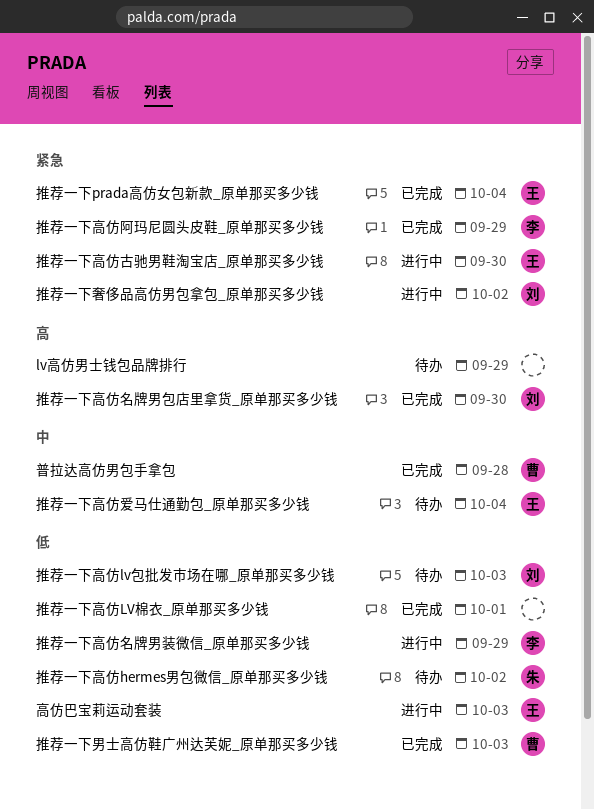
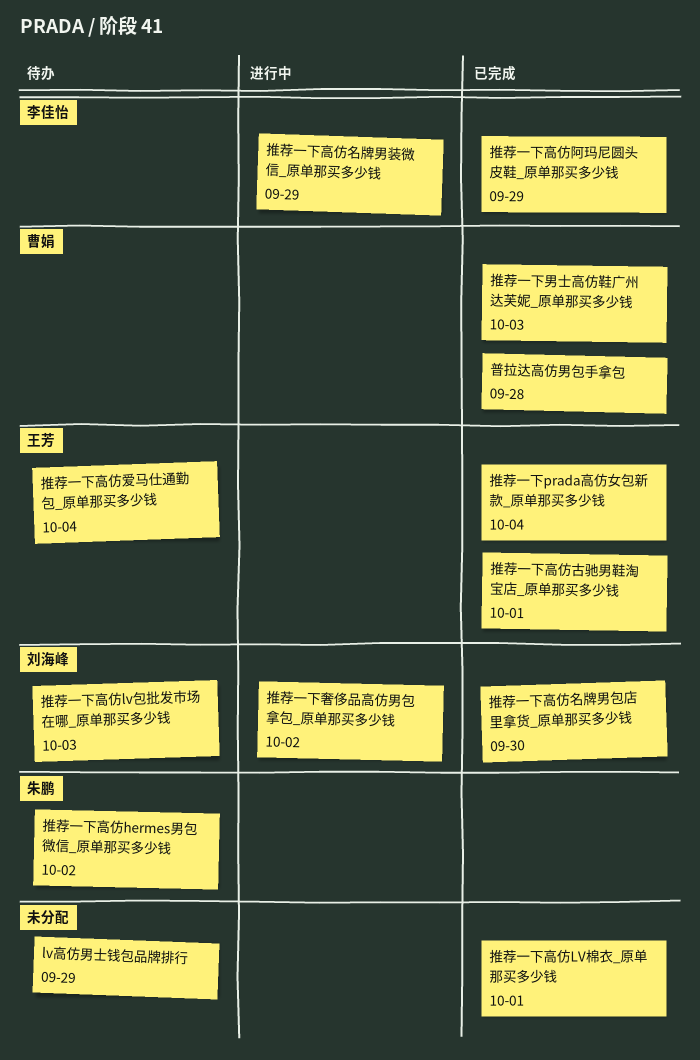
推荐一下高仿古驰男鞋淘宝店_原单那买多少钱, status: 进行中 -> 已完成
推荐一下高仿古驰男鞋淘宝店_原单那买多少钱, due: Sep 30 -> Oct 1
高仿巴宝莉运动套装: present -> none

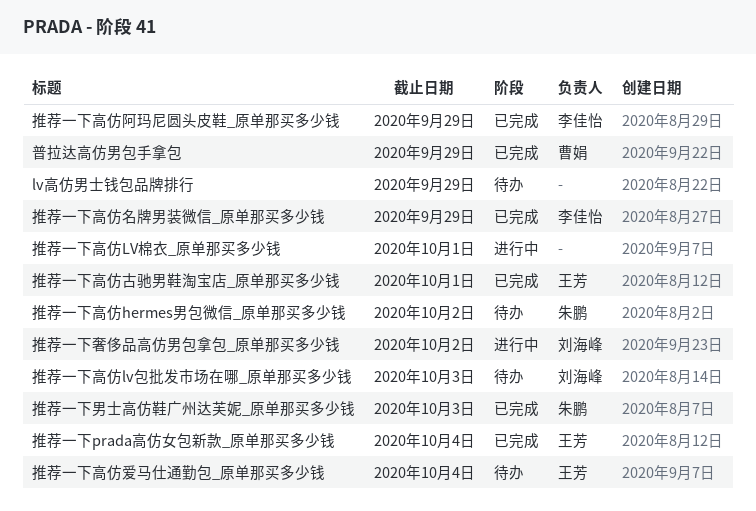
推荐一下男士高仿鞋广州达芙妮_原单那买多少钱, owner: 曹娟 -> 朱鹏
推荐一下高仿LV棉衣_原单那买多少钱, status: 已完成 -> 进行中
推荐一下高仿名牌男包店里拿货_原单那买多少钱: present -> none
推荐一下高仿名牌男装微信_原单那买多少钱, status: 进行中 -> 已完成
普拉达高仿男包手拿包, due: Sep 28 -> Sep 29

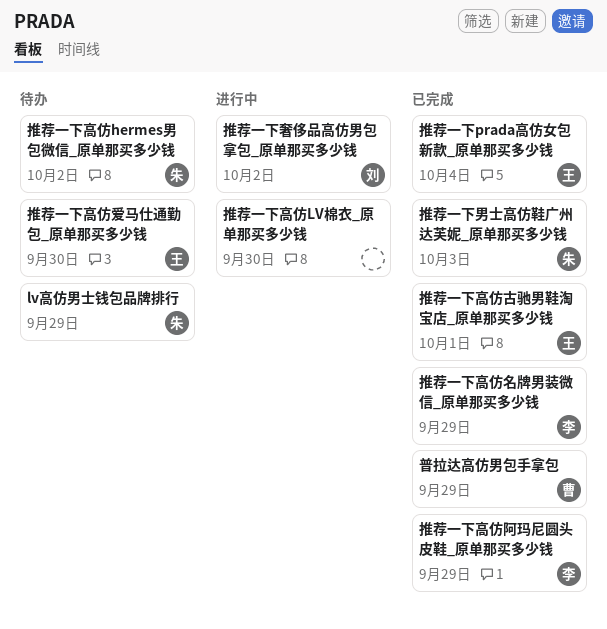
lv高仿男士钱包品牌排行, owner: none -> 朱鹏
推荐一下高仿lv包批发市场在哪_原单那买多少钱: present -> none
推荐一下高仿LV棉衣_原单那买多少钱, due: Oct 1 -> Sep 30
推荐一下高仿爱马仕通勤包_原单那买多少钱, due: Oct 4 -> Sep 30

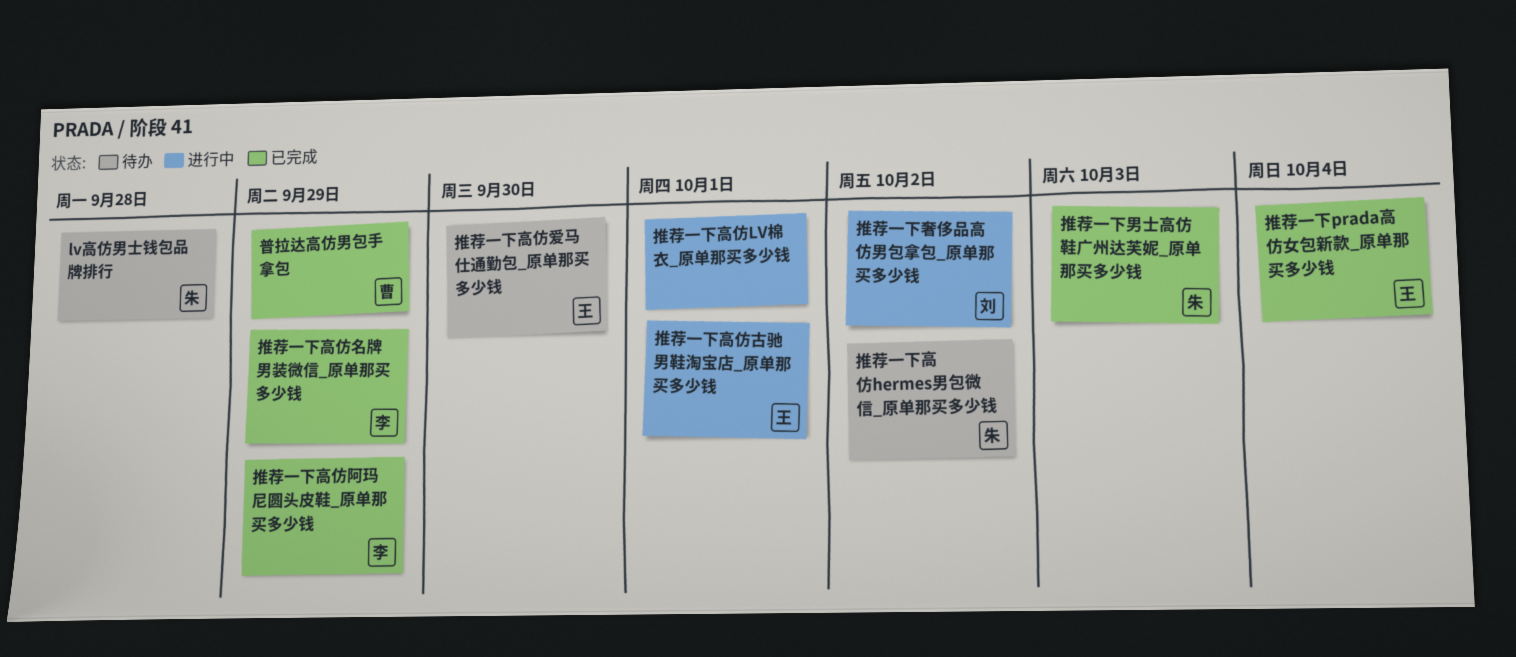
lv高仿男士钱包品牌排行, due: Sep 29 -> Sep 28
推荐一下高仿LV棉衣_原单那买多少钱, due: Sep 30 -> Oct 1
推荐一下高仿古驰男鞋淘宝店_原单那买多少钱, status: 已完成 -> 进行中

